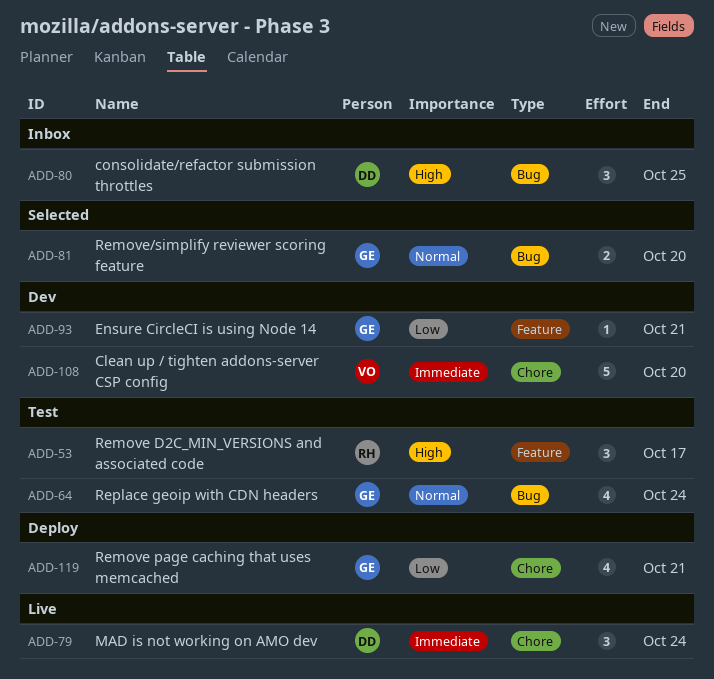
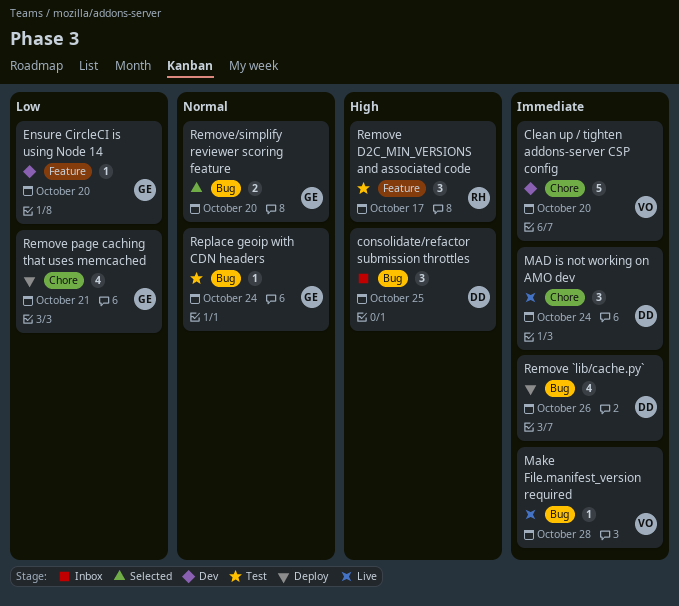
Ensure CircleCI is using Node 14, due: Oct 21 -> Oct 20
Make File.manifest_version required: none -> present
Remove `lib/cache.py`: none -> present
Replace geoip with CDN headers, estimate: 4 -> 1

